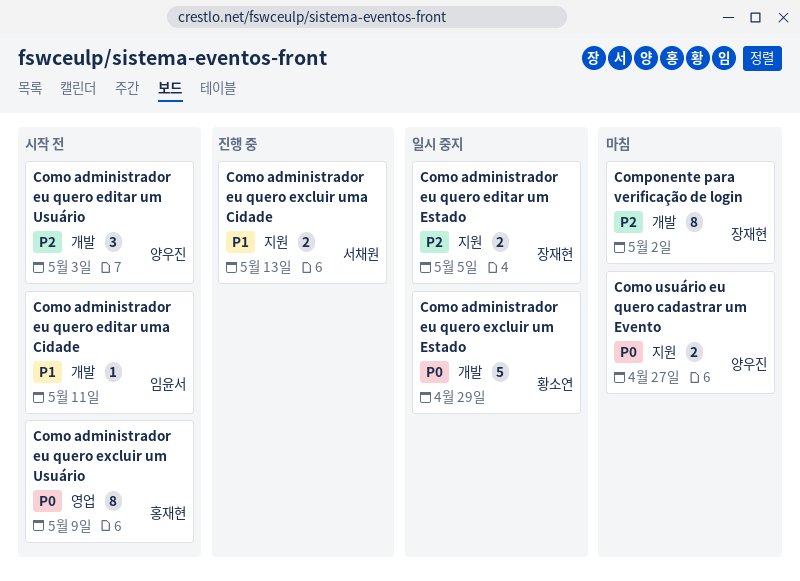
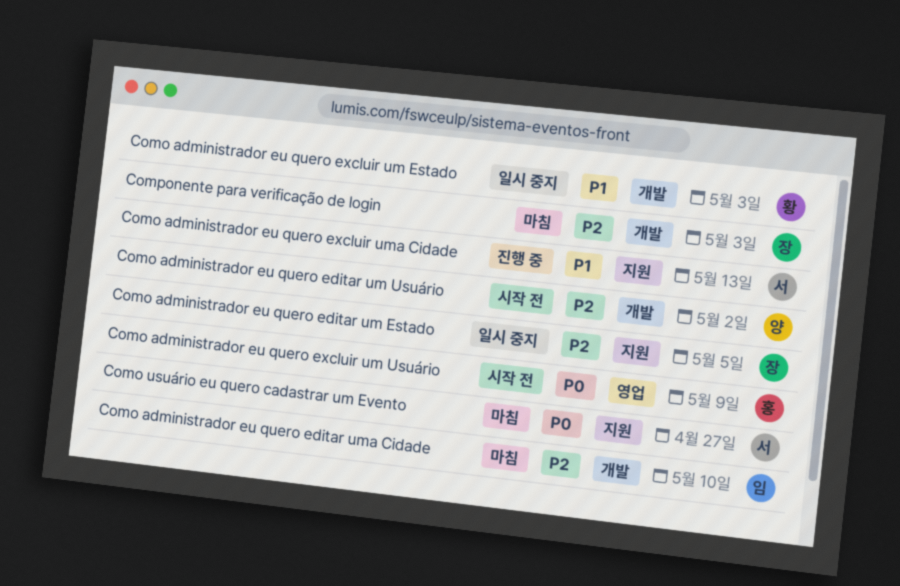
Como administrador eu quero editar um Usuário, due: May 3 -> May 2
Como administrador eu quero editar uma Cidade, status: 시작 전 -> 마침
Como administrador eu quero editar uma Cidade, priority: P1 -> P2
Como administrador eu quero editar uma Cidade, due: May 11 -> May 10
Como administrador eu quero excluir um Estado, priority: P0 -> P1
Como administrador eu quero excluir um Estado, due: Apr 29 -> May 3
Como usuário eu quero cadastrar um Evento, owner: 양우진 -> 서채원
Componente para verificação de login, due: May 2 -> May 3

